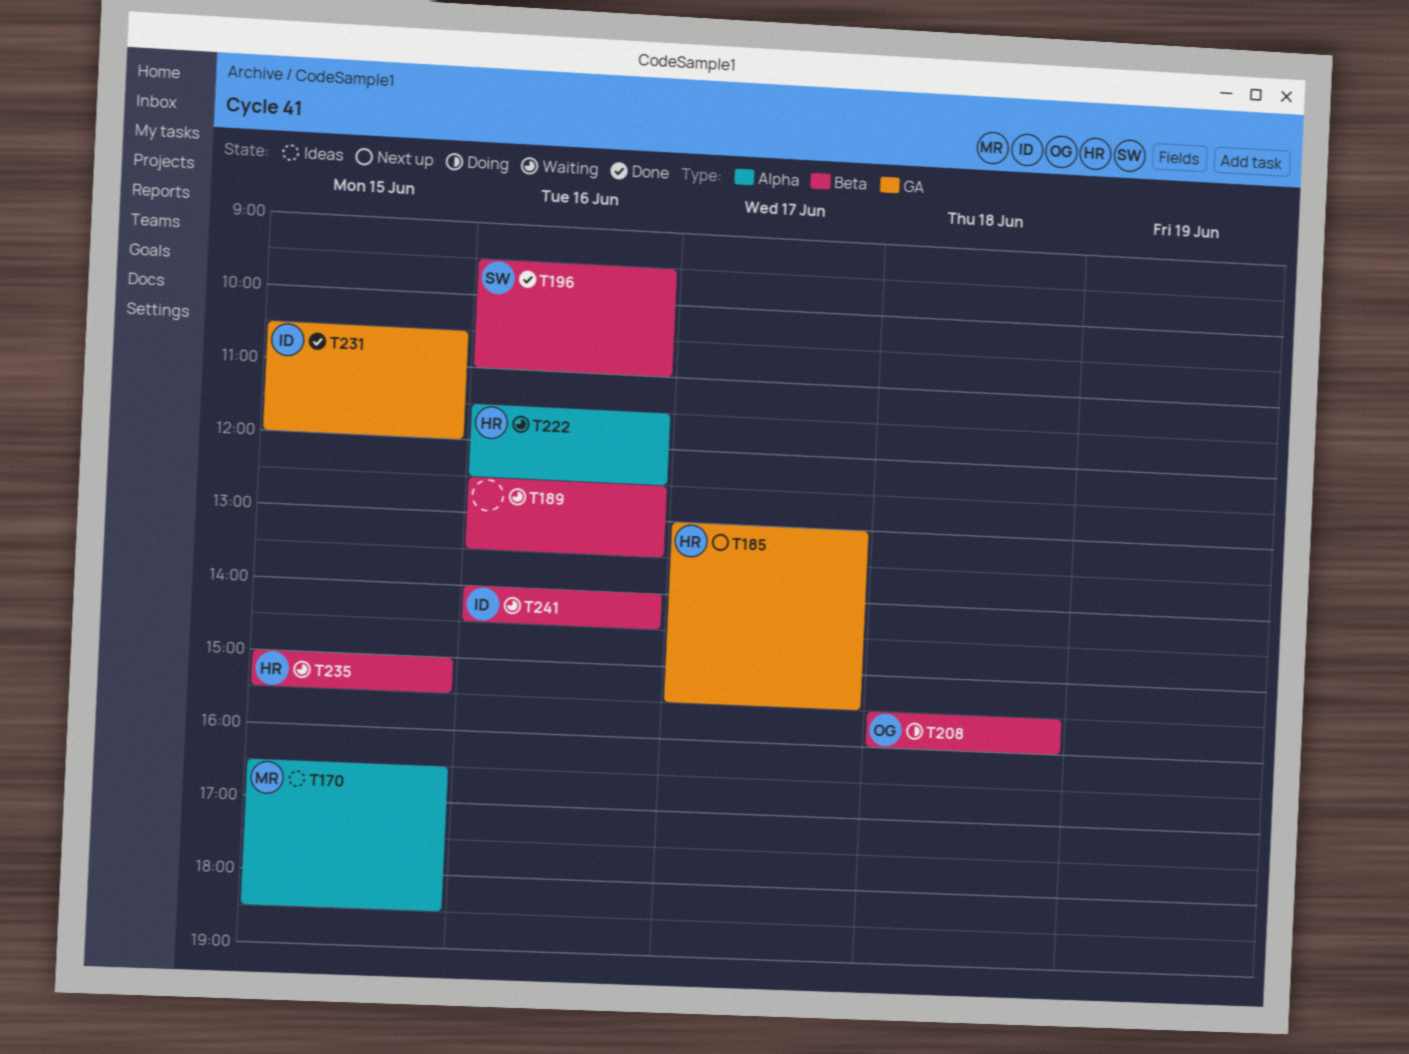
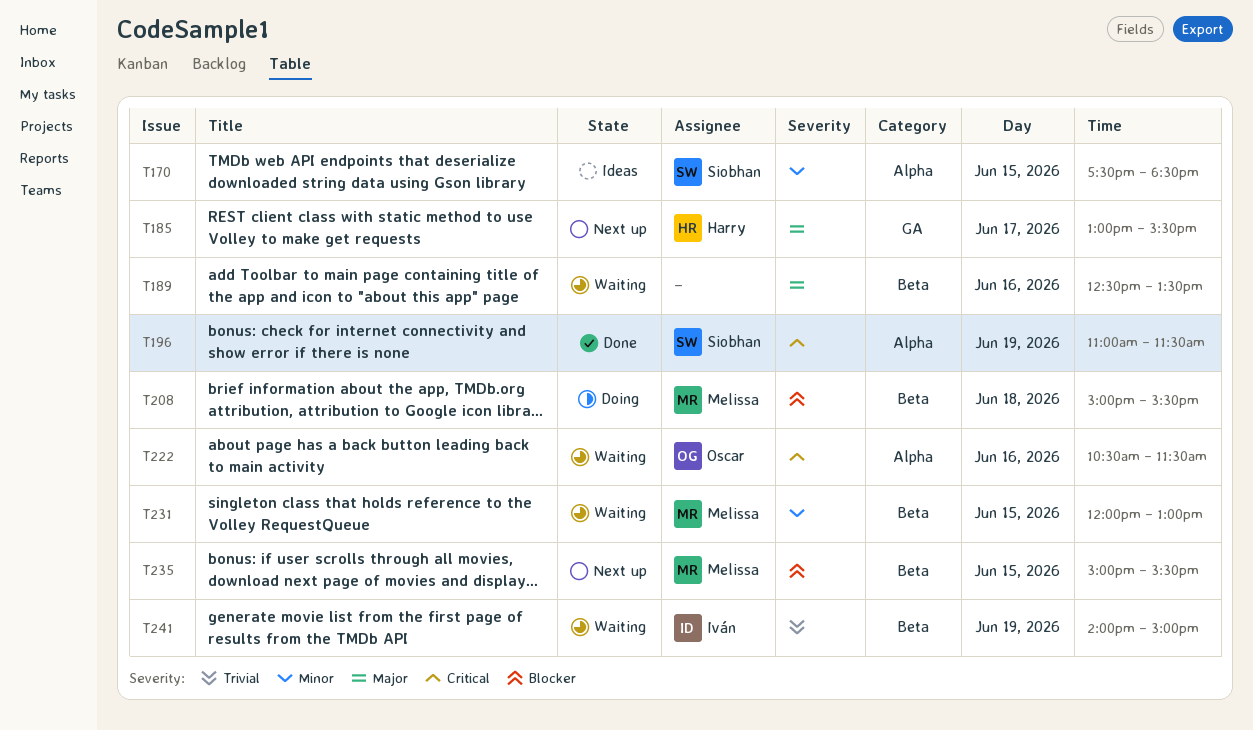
T170, owner: Melissa -> Siobhan
T170, begins: 16:30 -> 17:30
T196, label: Beta -> Alpha
T196, day: Jun 16 -> Jun 19
T196, begins: 09:30 -> 11:00
T196, ends: 11:00 -> 11:30
T208, owner: Oscar -> Melissa
T208, begins: 15:30 -> 15:00
T208, ends: 16:00 -> 15:30
T222, owner: Harry -> Oscar
T222, begins: 11:30 -> 10:30
T222, ends: 12:30 -> 11:30
T231, status: Done -> Waiting
T231, owner: Iván -> Melissa
T231, label: GA -> Beta
T231, begins: 10:30 -> 12:00
T231, ends: 12:00 -> 13:00
T235, status: Waiting -> Next up
T235, owner: Harry -> Melissa
T241, day: Jun 16 -> Jun 19
T241, ends: 14:30 -> 15:00

